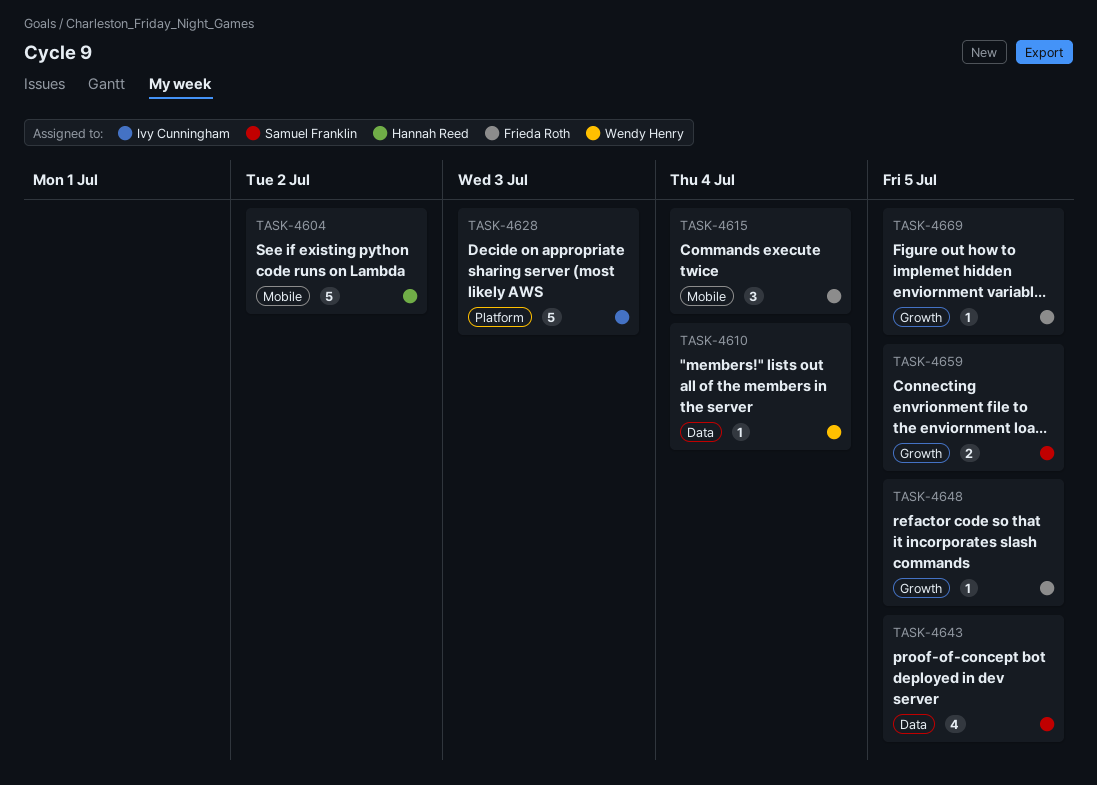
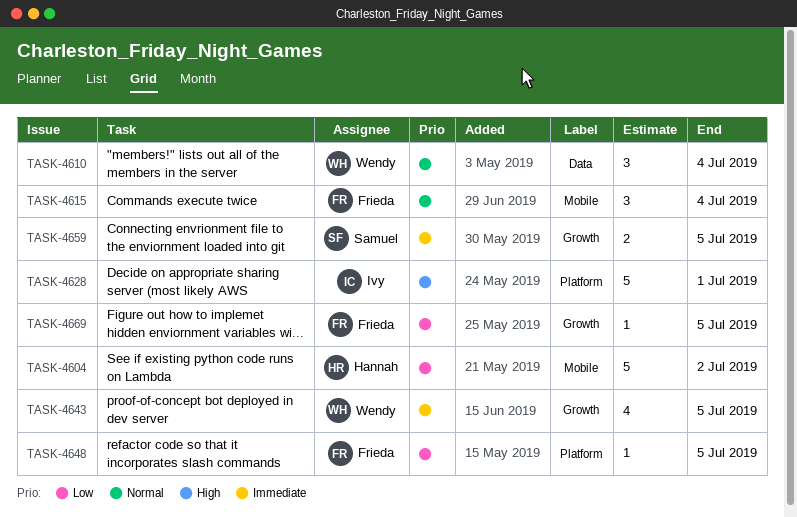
TASK-4610, estimate: 1 -> 3
TASK-4628, due: Jul 3 -> Jul 1
TASK-4643, owner: Samuel Franklin -> Wendy Henry
TASK-4643, label: Data -> Growth
TASK-4648, label: Growth -> Platform

